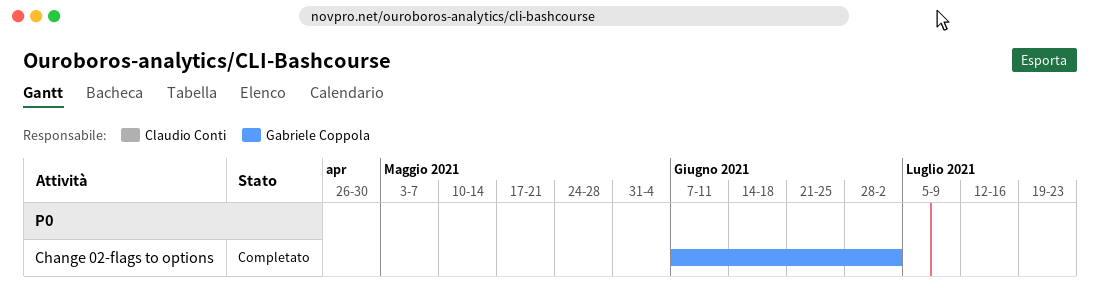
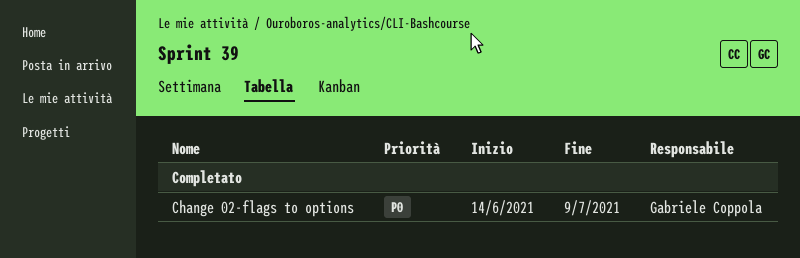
Change 02-flags to options, start: Jun 7 -> Jun 14
Change 02-flags to options, due: Jul 2 -> Jul 9

